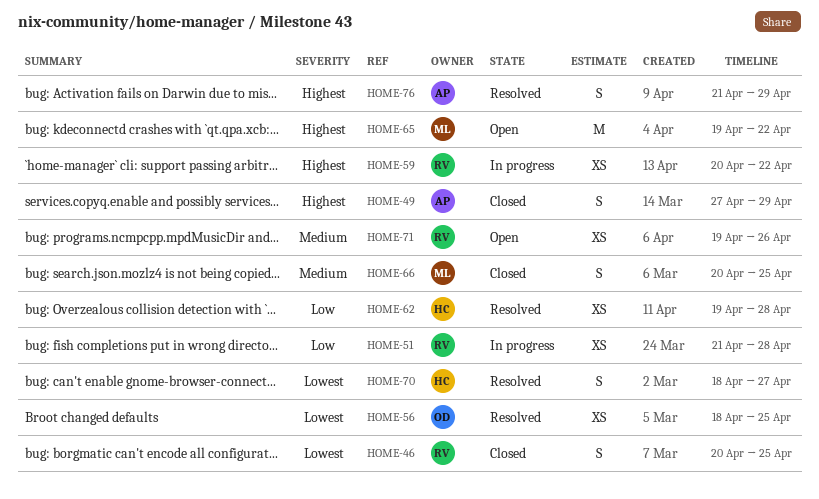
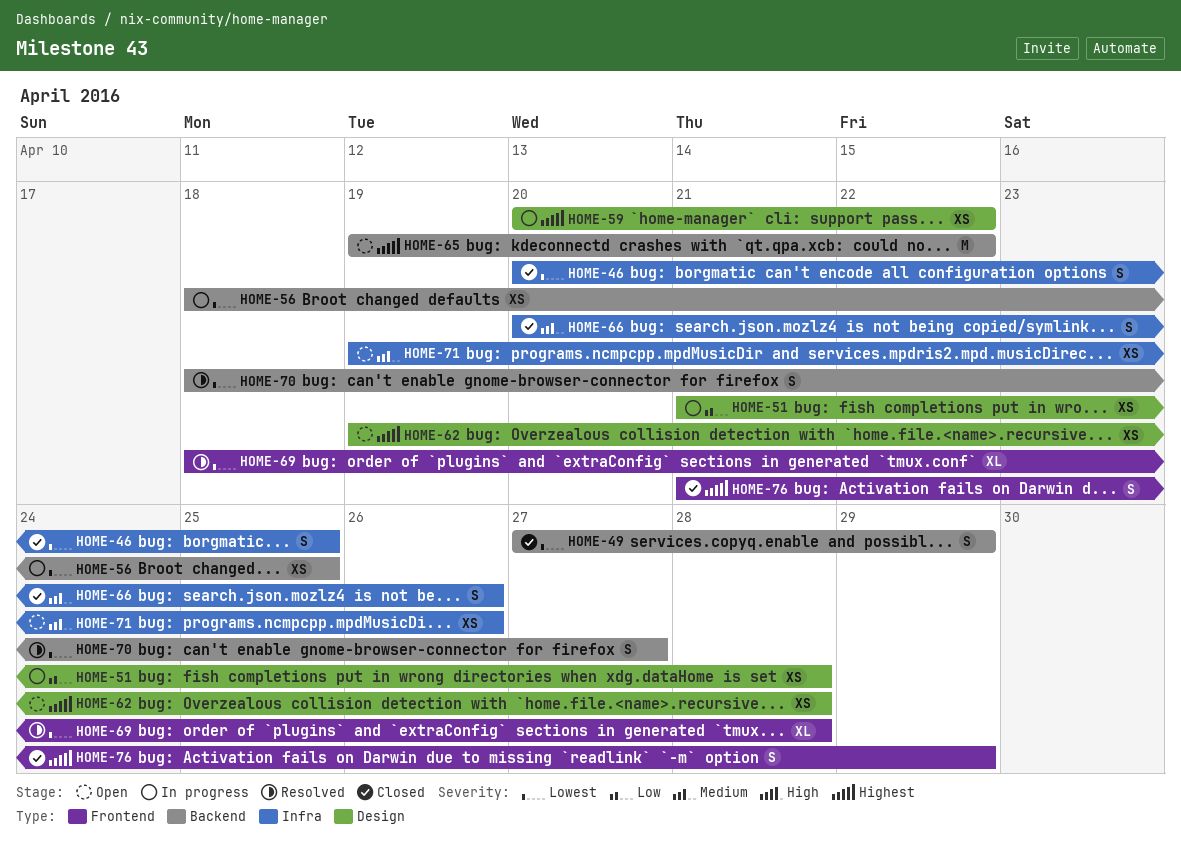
HOME-49, priority: Highest -> Lowest
HOME-56, status: Resolved -> In progress
HOME-62, status: Resolved -> Open
HOME-62, priority: Low -> Highest
HOME-66, due: Apr 25 -> Apr 26
HOME-69: none -> present
HOME-76, status: Resolved -> Closed

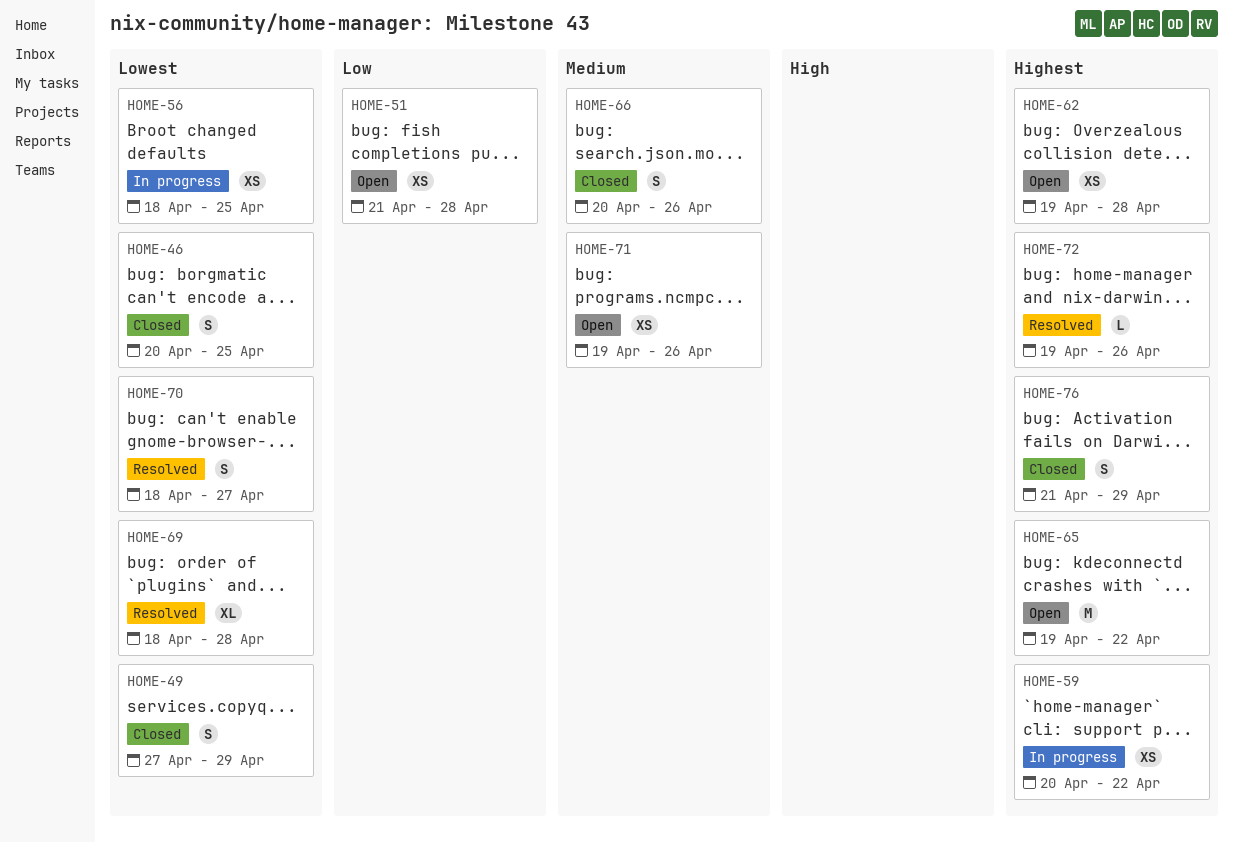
HOME-51, status: In progress -> Open
HOME-72: none -> present

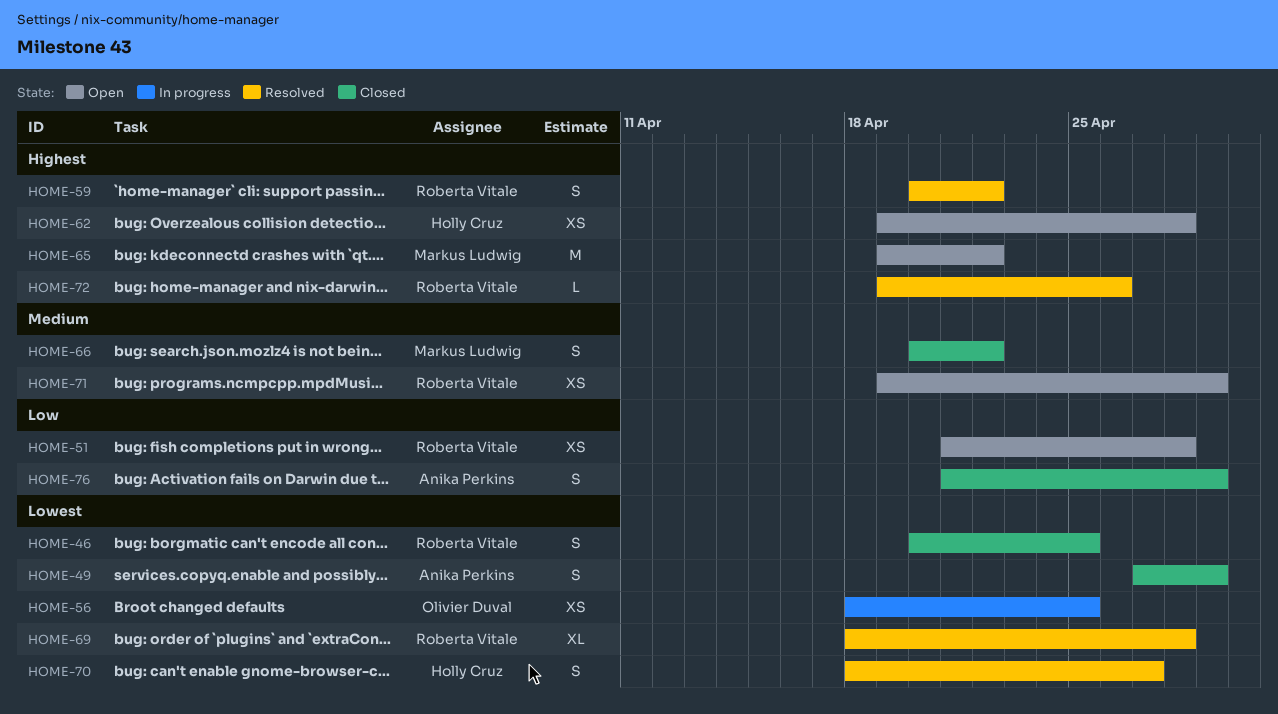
HOME-59, status: In progress -> Resolved
HOME-59, estimate: XS -> S
HOME-66, due: Apr 26 -> Apr 22
HOME-71, due: Apr 26 -> Apr 29
HOME-76, priority: Highest -> Low

